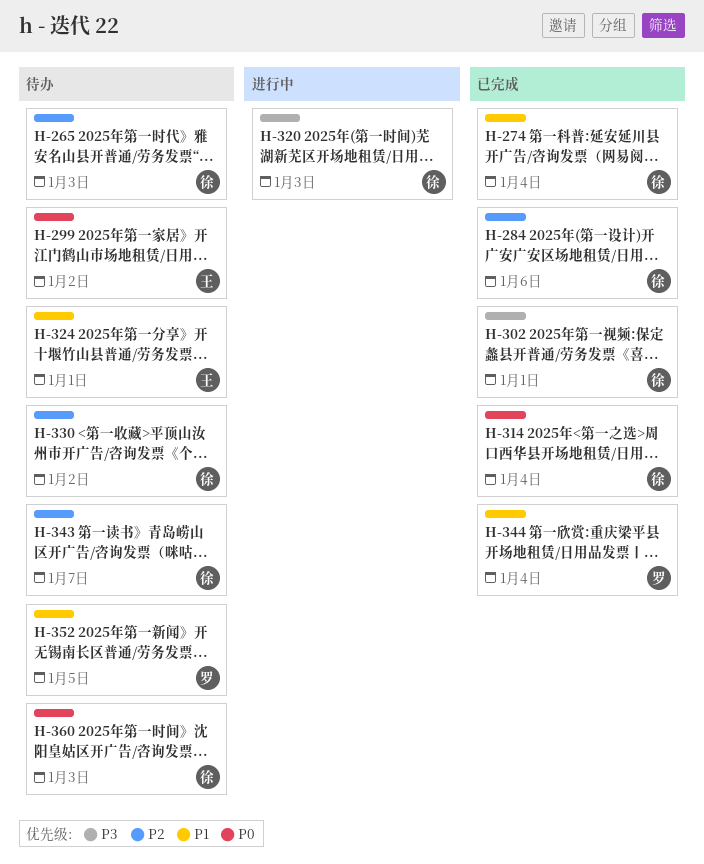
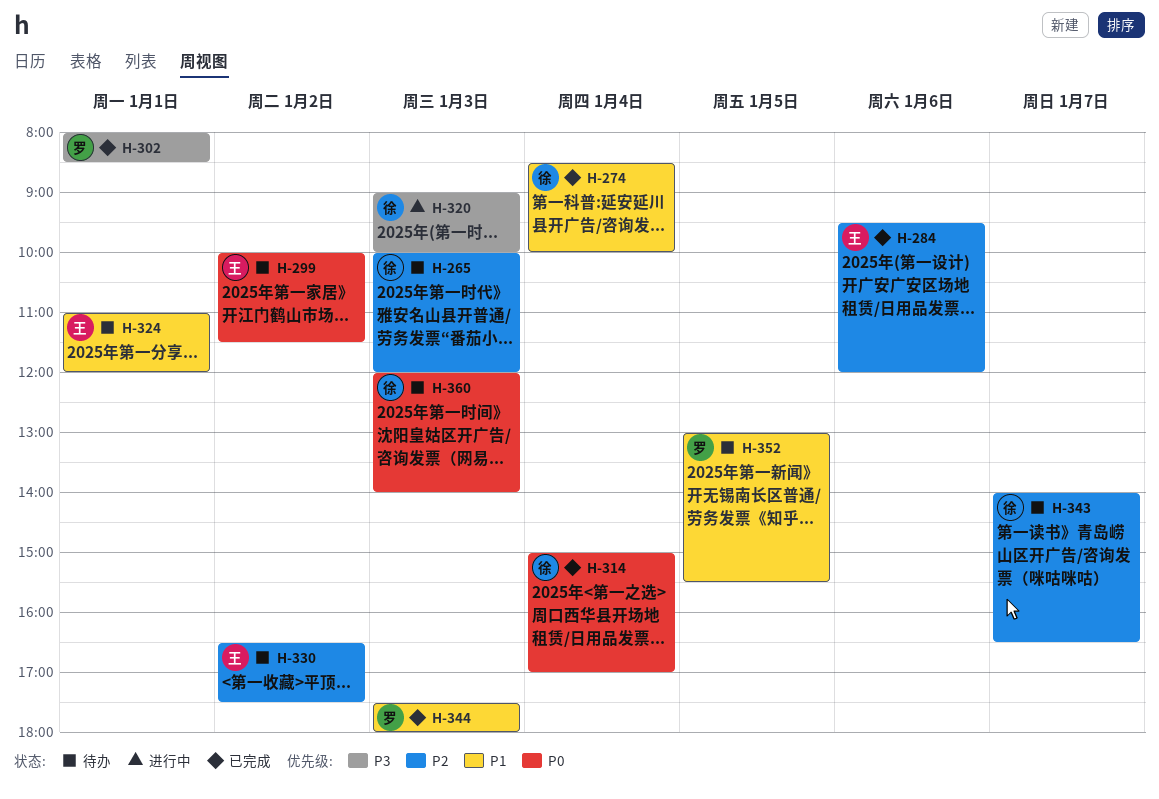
H-284, owner: 徐 -> 王
H-302, owner: 徐 -> 罗
H-330, owner: 徐 -> 王
H-344, day: Jan 4 -> Jan 3

